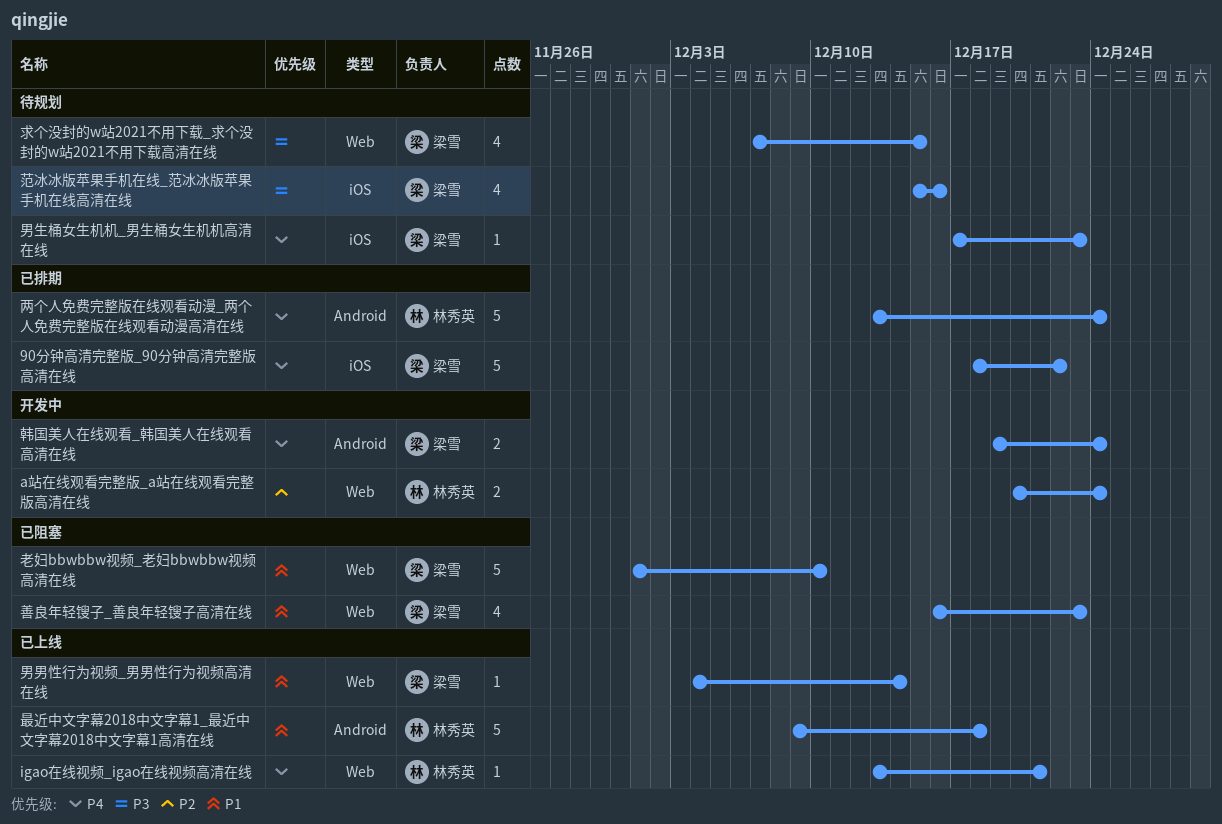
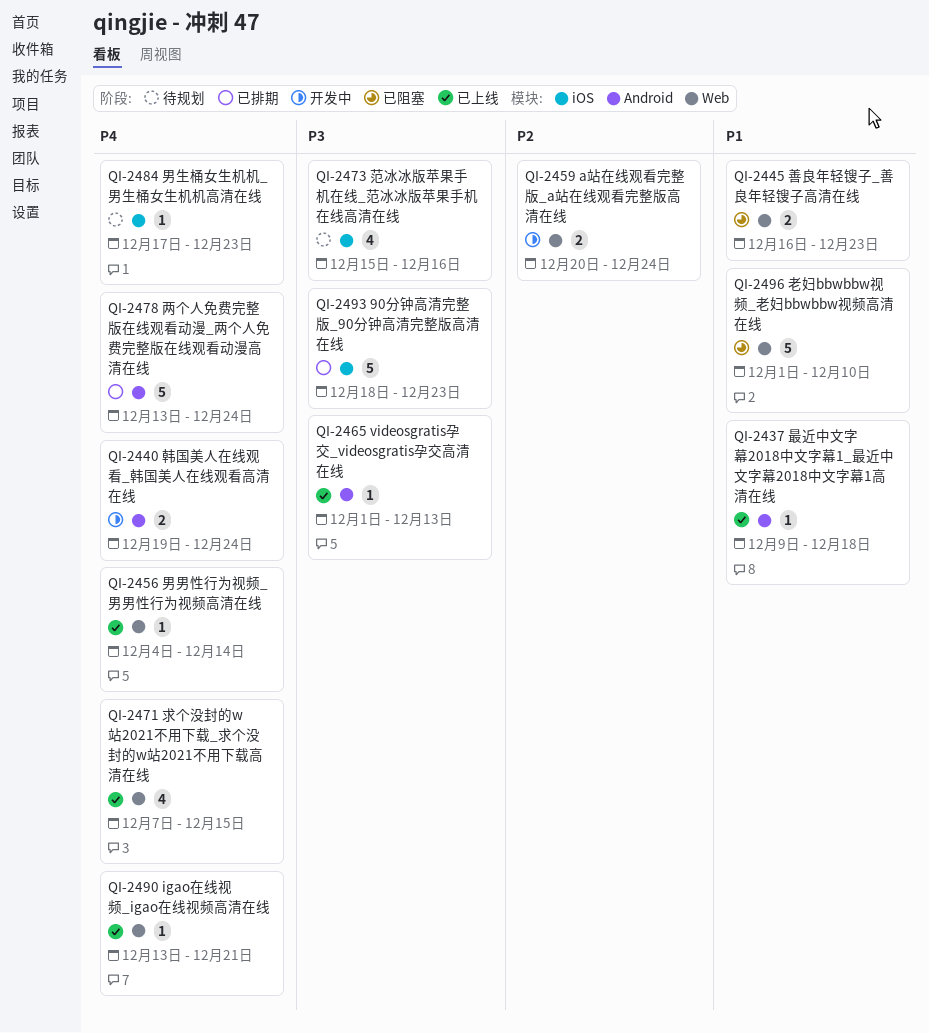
90分钟高清完整版_90分钟高清完整版高清在线, priority: P4 -> P3
90分钟高清完整版_90分钟高清完整版高清在线, due: Dec 22 -> Dec 23
videosgratis孕交_videosgratis孕交高清在线: none -> present
善良年轻锼子_善良年轻锼子高清在线, estimate: 4 -> 2
最近中文字幕2018中文字幕1_最近中文字幕2018中文字幕1高清在线, estimate: 5 -> 1
求个没封的w站2021不用下载_求个没封的w站2021不用下载高清在线, status: 待规划 -> 已上线
求个没封的w站2021不用下载_求个没封的w站2021不用下载高清在线, priority: P3 -> P4
男男性行为视频_男男性行为视频高清在线, priority: P1 -> P4

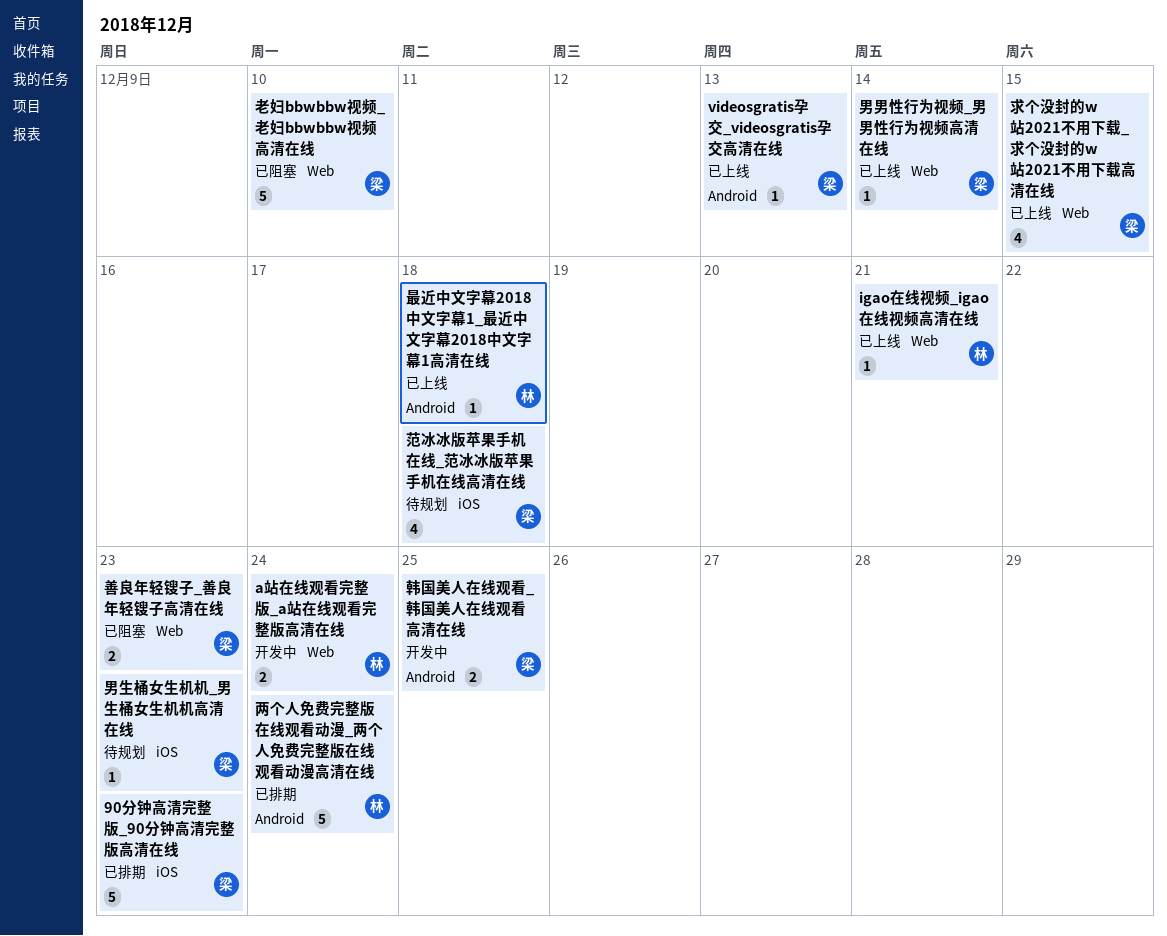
范冰冰版苹果手机在线_范冰冰版苹果手机在线高清在线, due: Dec 16 -> Dec 18
韩国美人在线观看_韩国美人在线观看高清在线, due: Dec 24 -> Dec 25

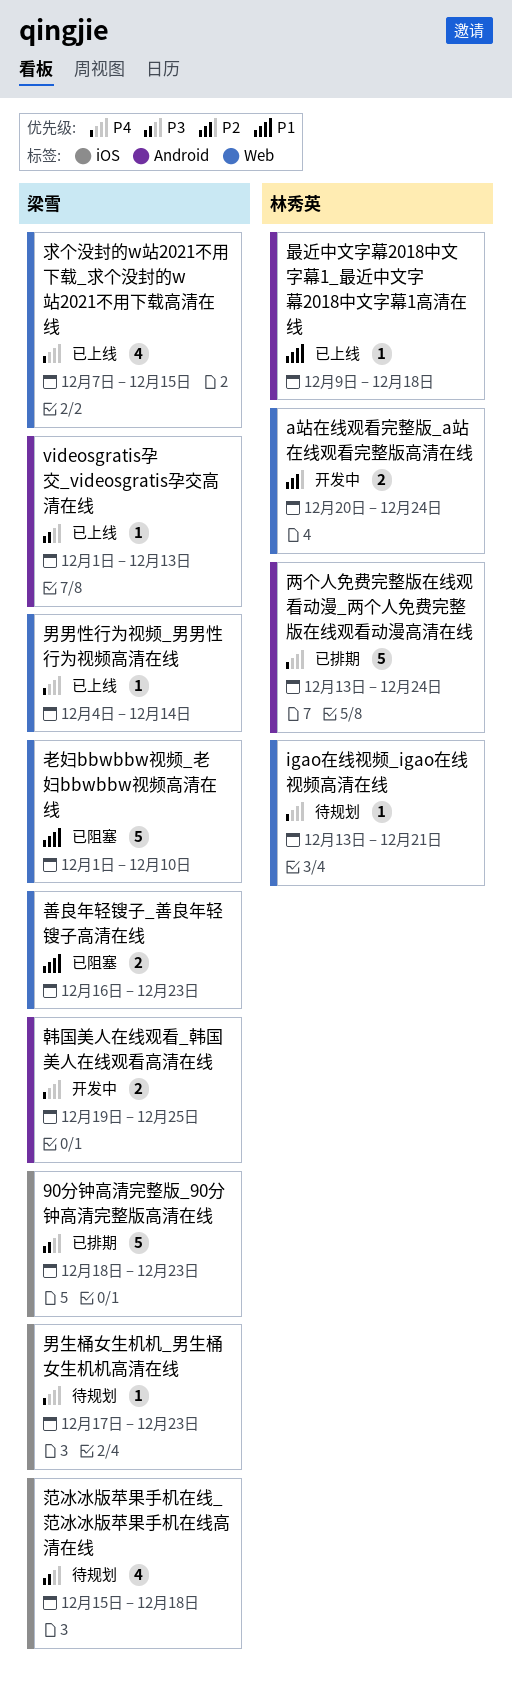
igao在线视频_igao在线视频高清在线, status: 已上线 -> 待规划

